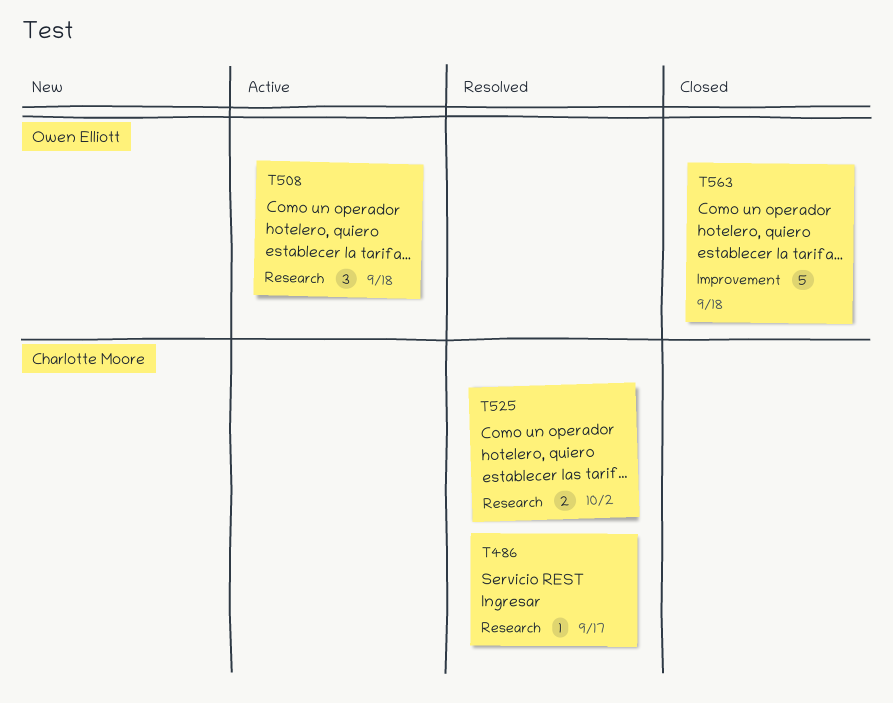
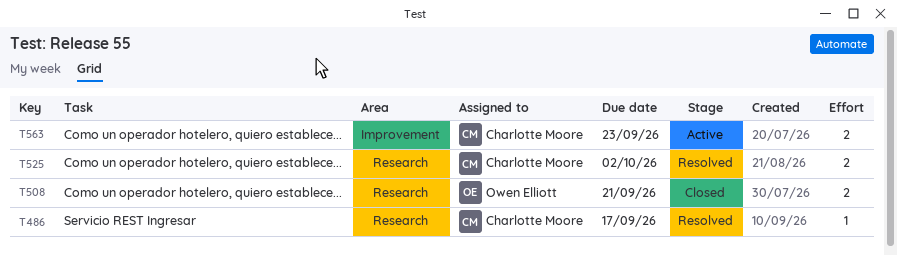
T508, status: Active -> Closed
T508, estimate: 3 -> 2
T508, due: Sep 18 -> Sep 21
T563, status: Closed -> Active
T563, owner: Owen Elliott -> Charlotte Moore
T563, estimate: 5 -> 2
T563, due: Sep 18 -> Sep 23

